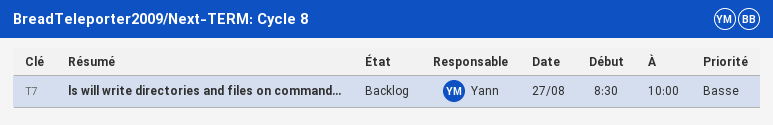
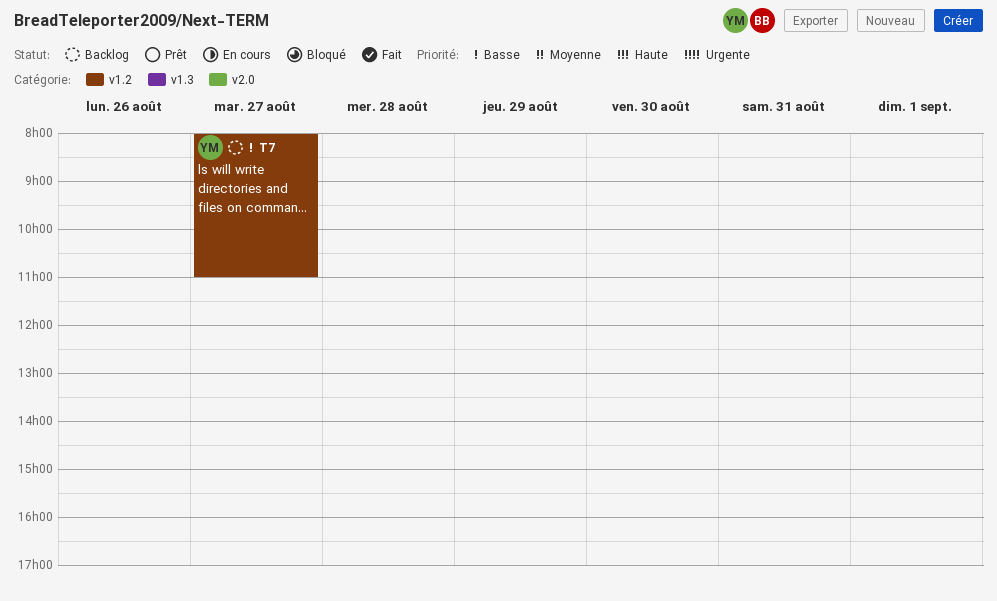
T7, begins: 08:30 -> 08:00
T7, ends: 10:00 -> 11:00

